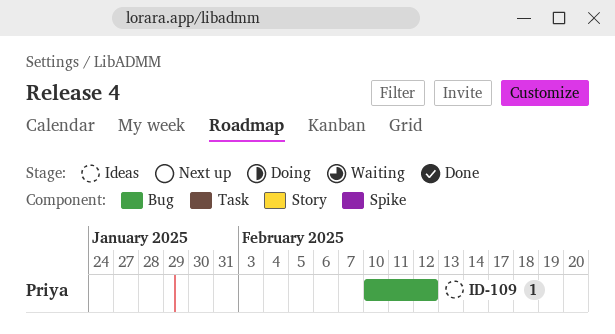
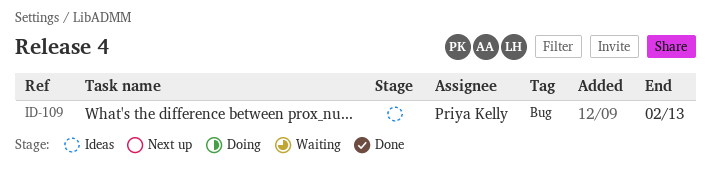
ID-109, due: Feb 12 -> Feb 13

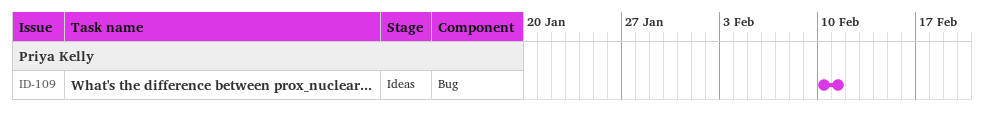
ID-109, due: Feb 13 -> Feb 11

